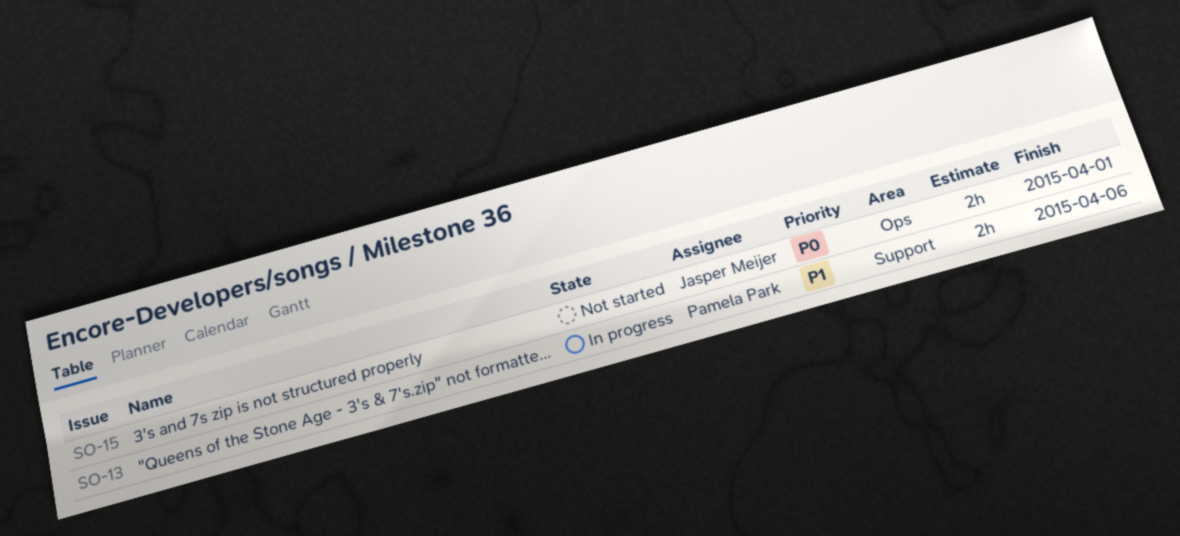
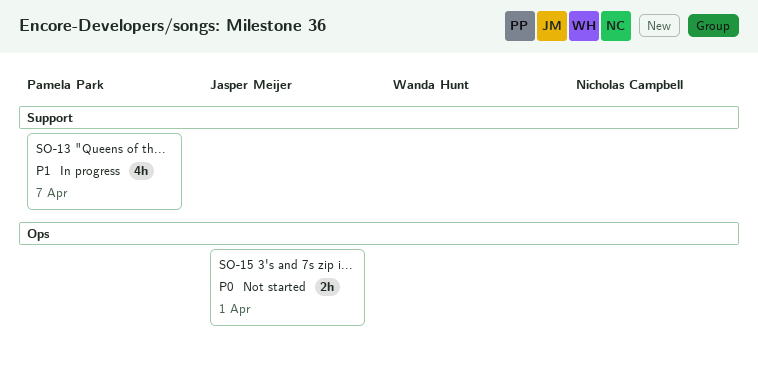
SO-13, estimate: 2h -> 4h
SO-13, due: Apr 6 -> Apr 7

